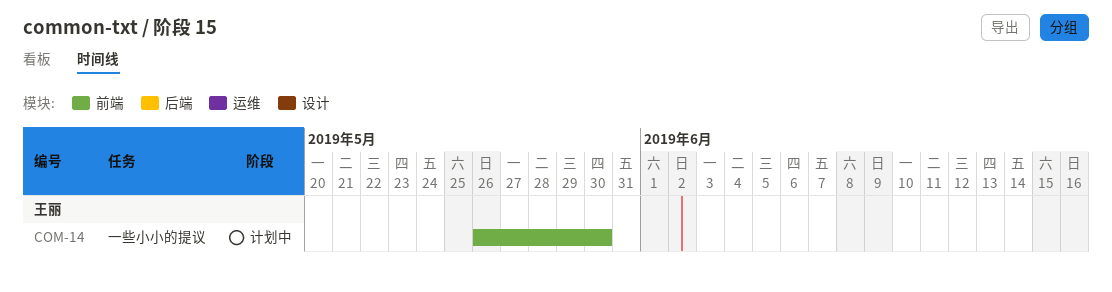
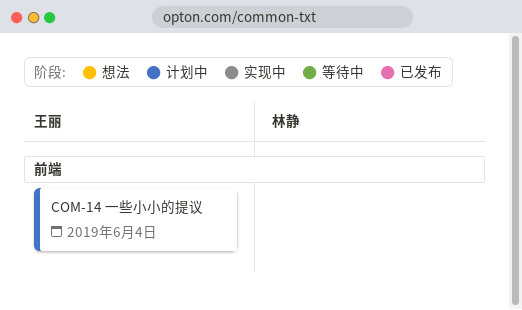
COM-14, due: May 30 -> Jun 4

